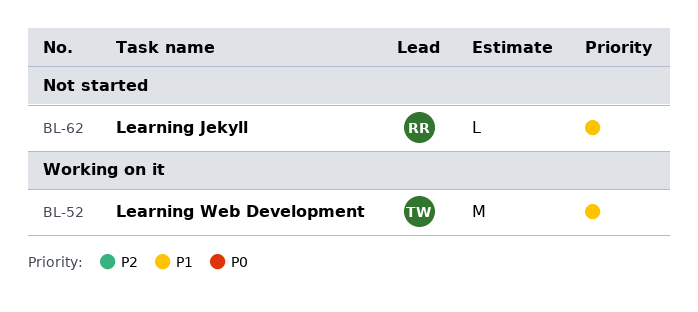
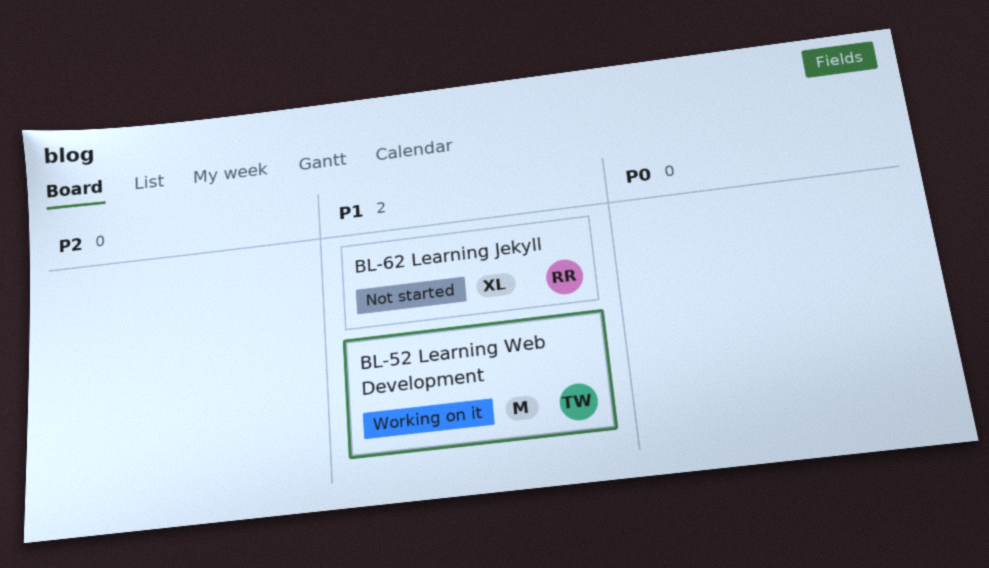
BL-62, estimate: L -> XL

